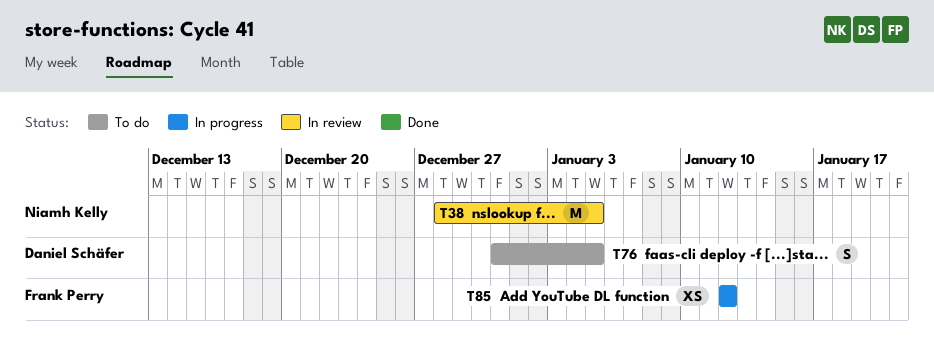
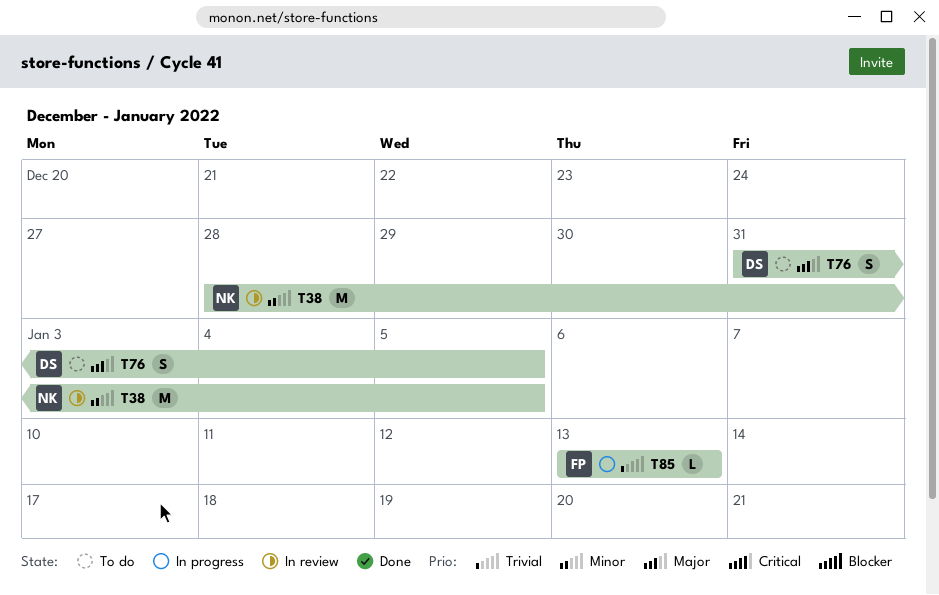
T85, estimate: XS -> L
T85, start: Jan 12 -> Jan 13
T85, due: Jan 12 -> Jan 13

